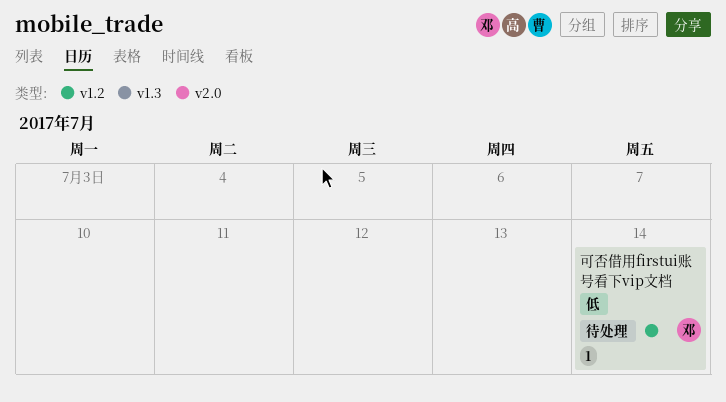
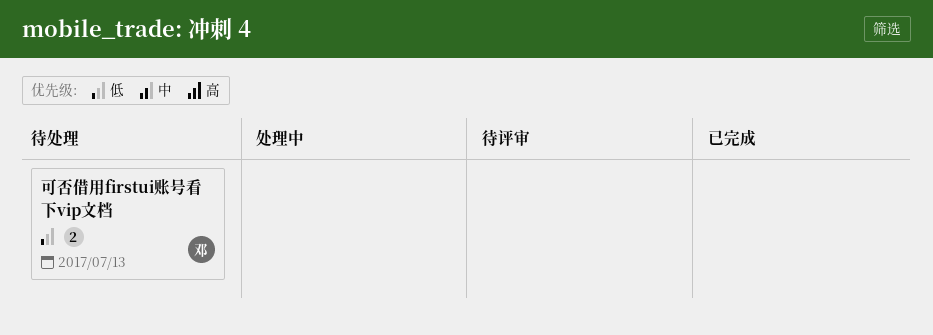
可否借用firstui账号看下vip文档, estimate: 1 -> 2
可否借用firstui账号看下vip文档, due: Jul 14 -> Jul 13

